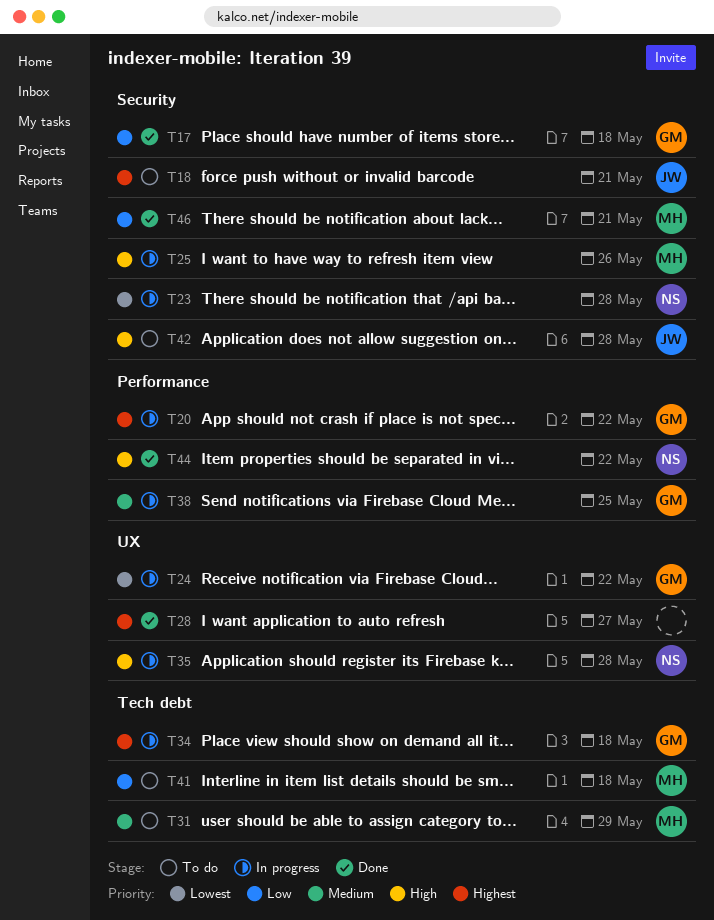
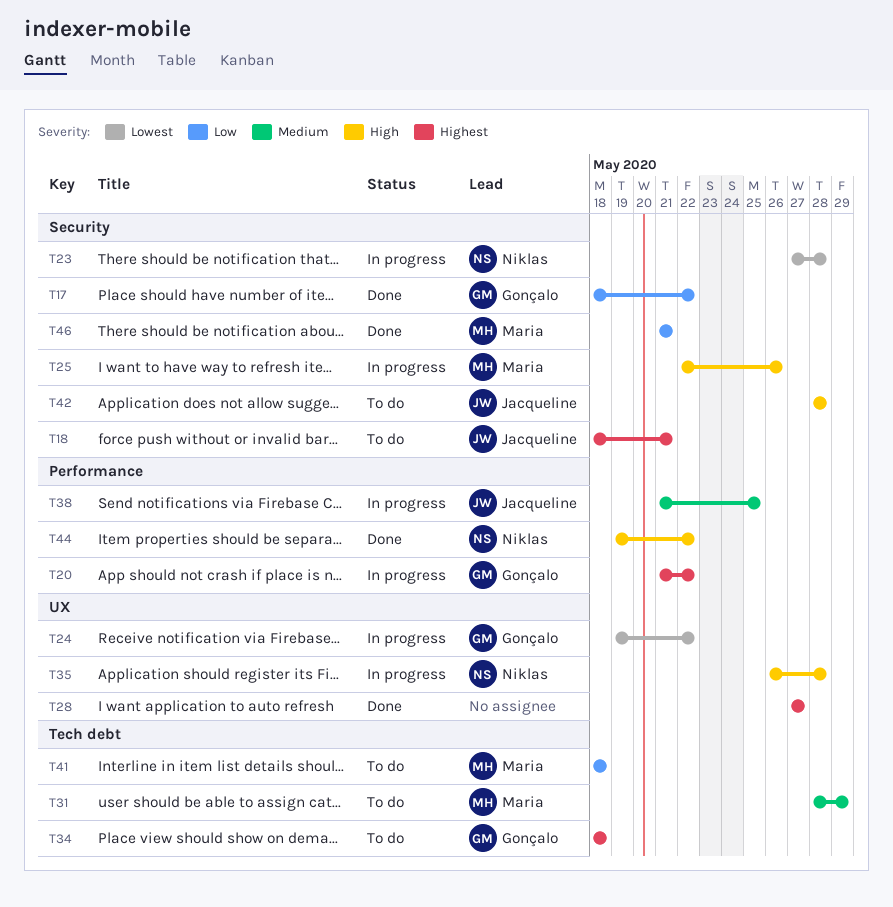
T17, due: May 18 -> May 22
T34, status: In progress -> To do
T38, owner: Gonçalo -> Jacqueline

